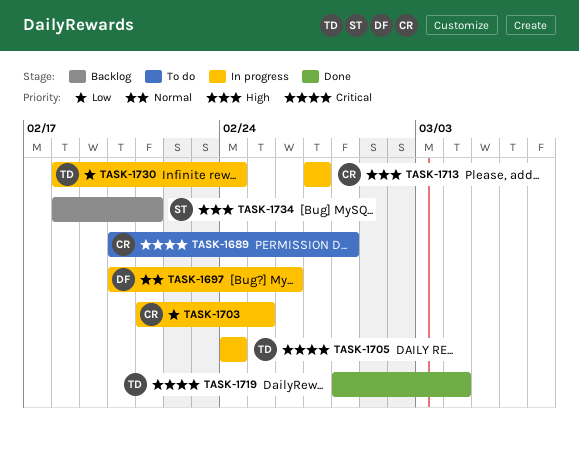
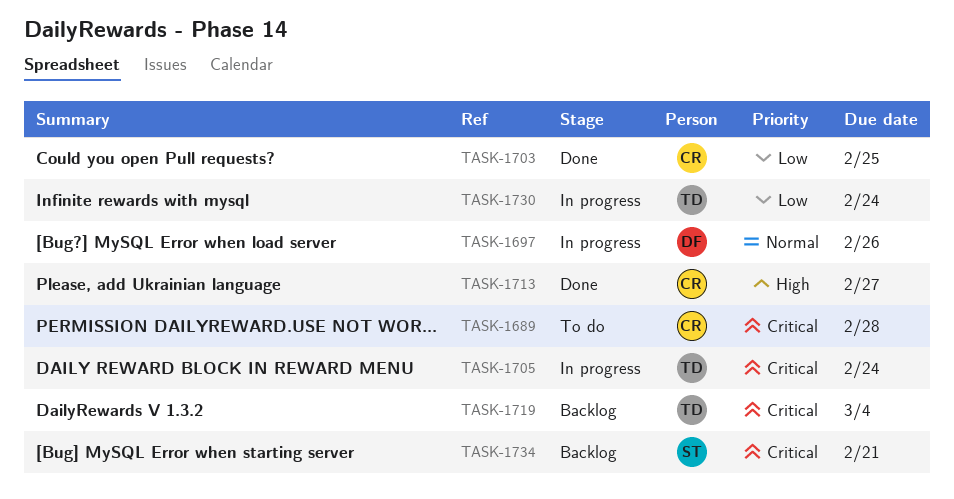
TASK-1703, status: In progress -> Done
TASK-1713, status: In progress -> Done
TASK-1719, status: Done -> Backlog
TASK-1734, priority: High -> Critical

